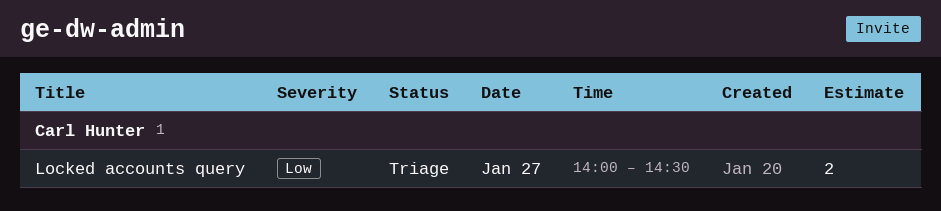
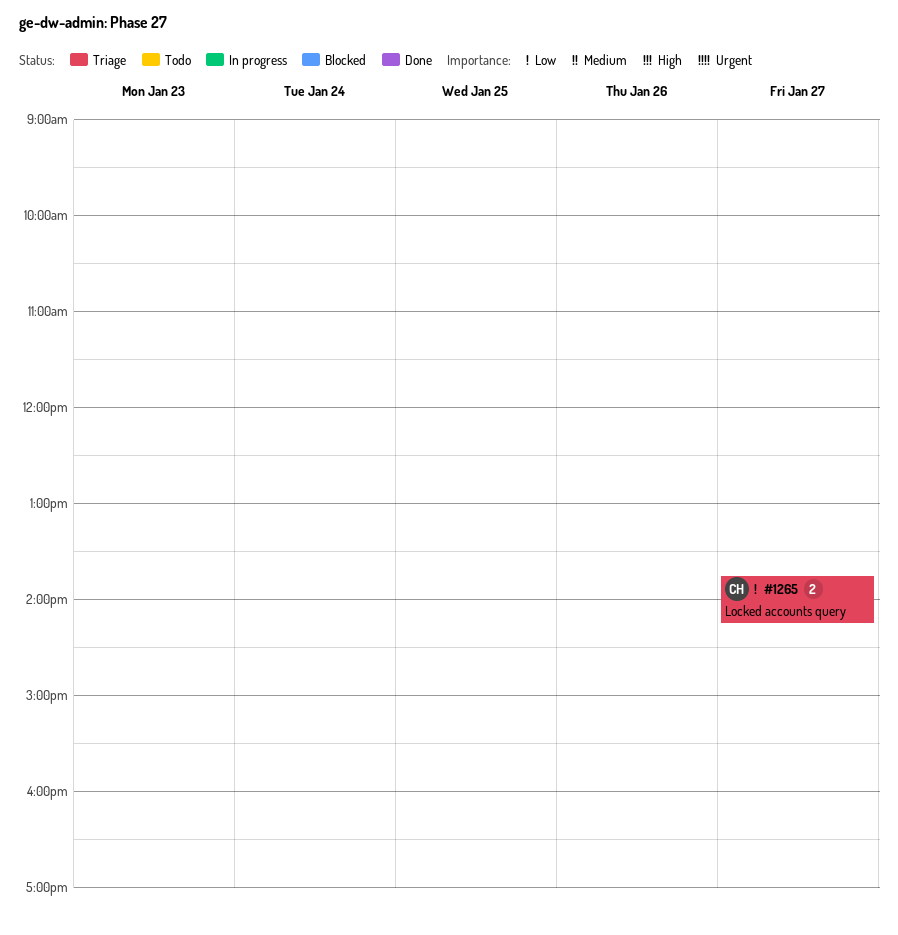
Locked accounts query, begins: 14:00 -> 13:45
Locked accounts query, ends: 14:30 -> 14:15

